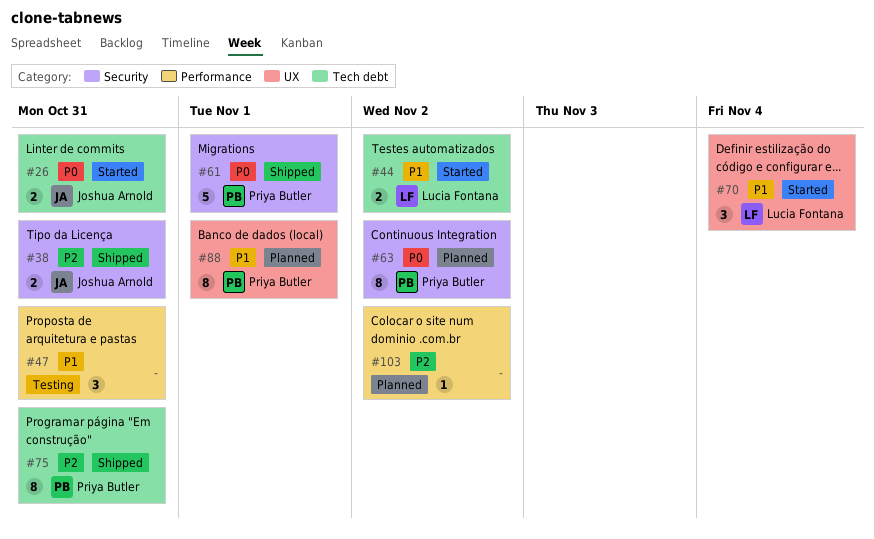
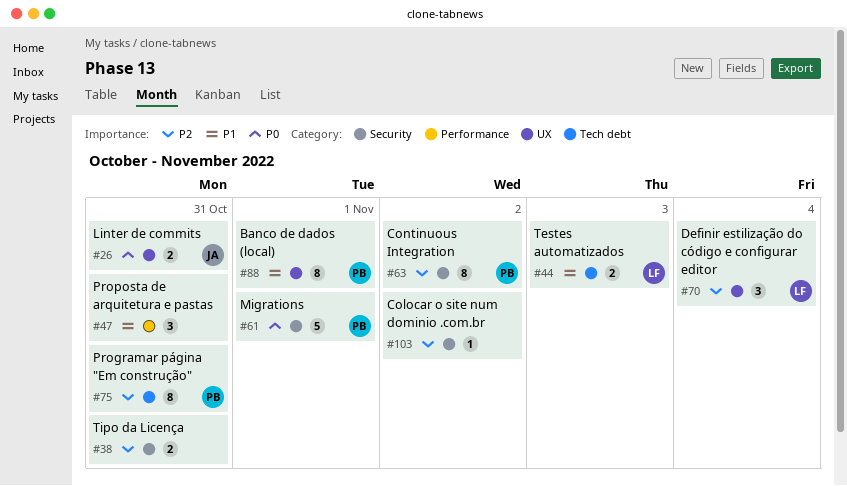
#26, label: Tech debt -> UX
#38, owner: Joshua Arnold -> none
#44, due: Nov 2 -> Nov 3
#63, priority: P0 -> P2
#70, priority: P1 -> P2
#103, label: Performance -> Security

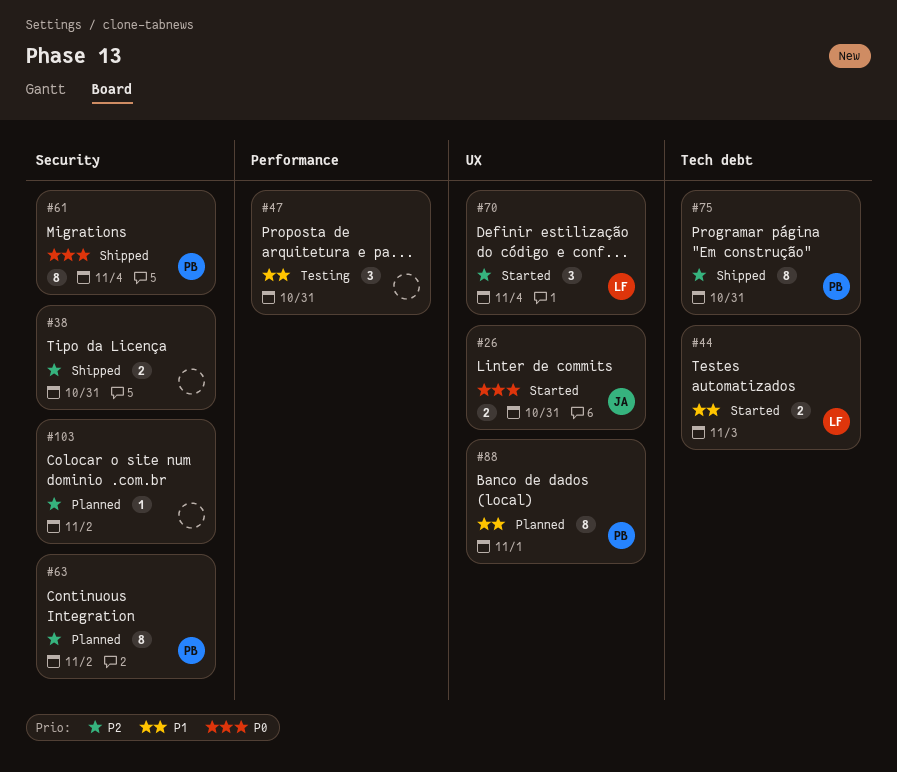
#61, estimate: 5 -> 8
#61, due: Nov 1 -> Nov 4

